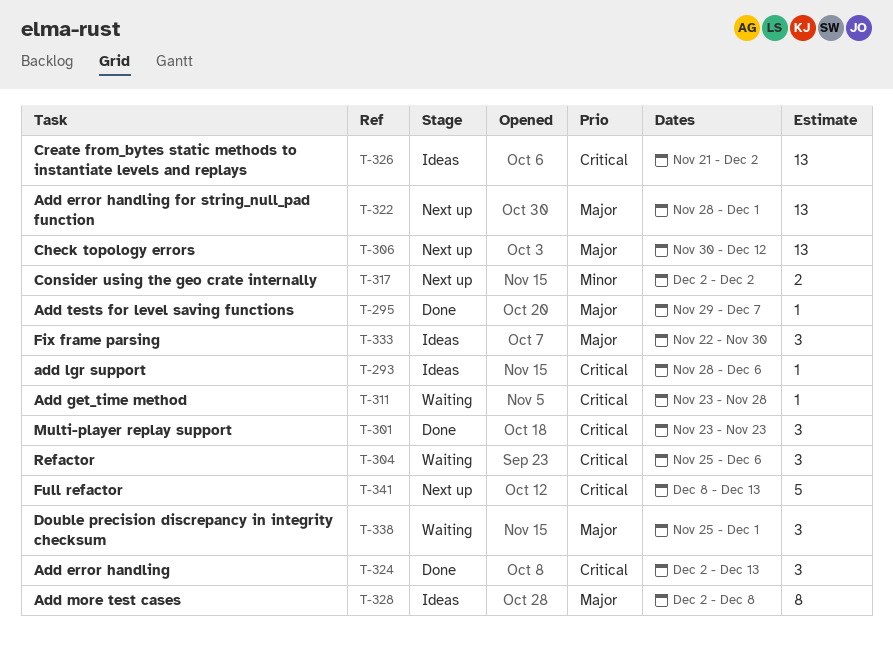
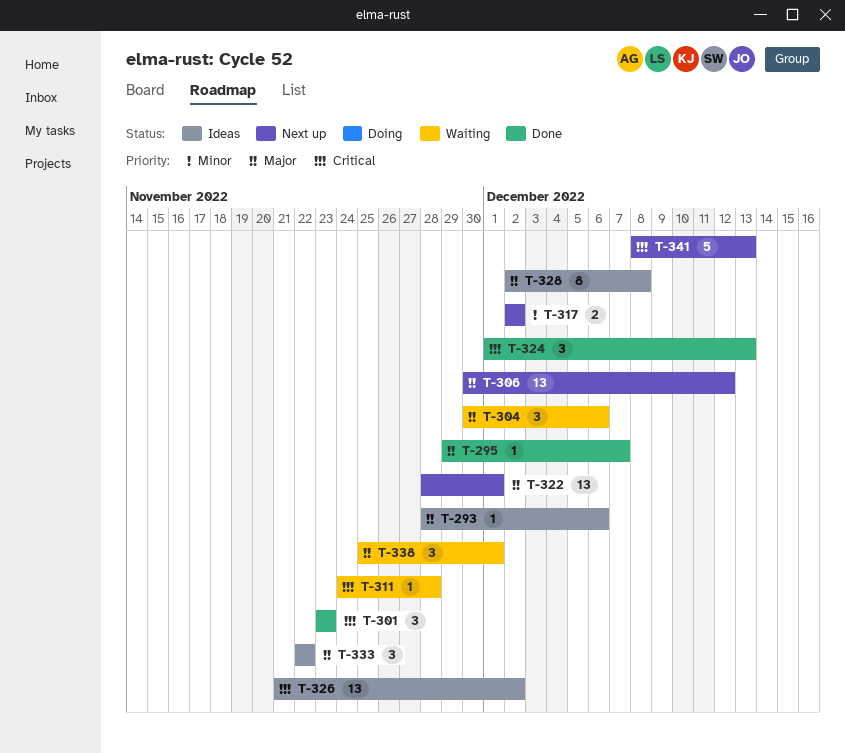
T-293, priority: Critical -> Major
T-304, priority: Critical -> Major
T-304, start: Nov 25 -> Nov 30
T-311, start: Nov 23 -> Nov 24
T-324, start: Dec 2 -> Dec 1
T-333, due: Nov 30 -> Nov 22

